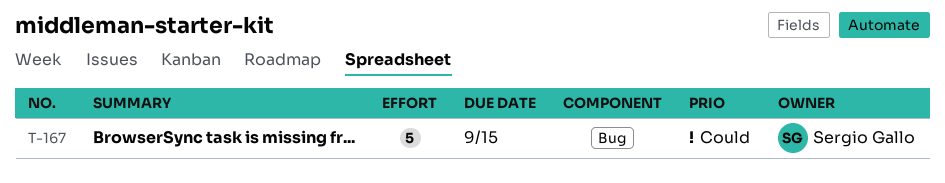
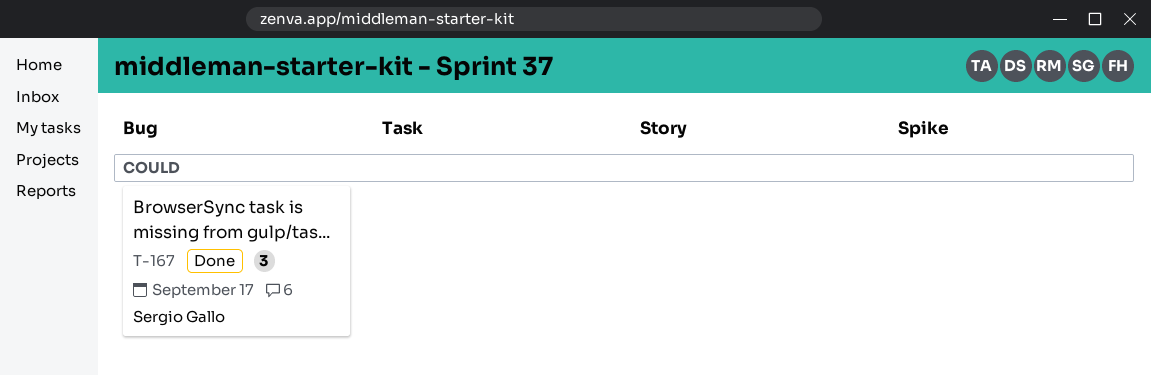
T-167, estimate: 5 -> 3
T-167, due: Sep 15 -> Sep 17

